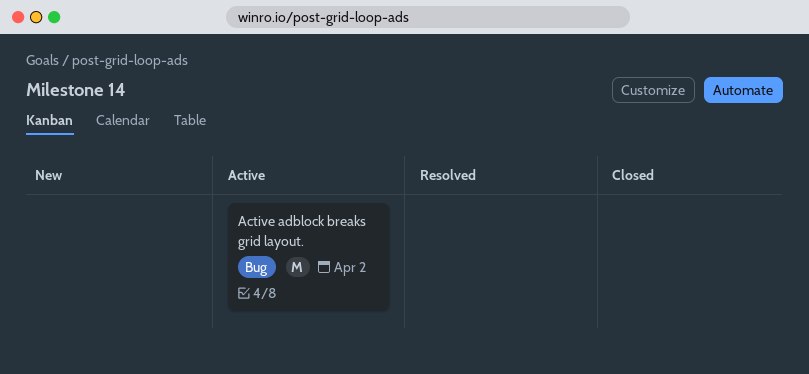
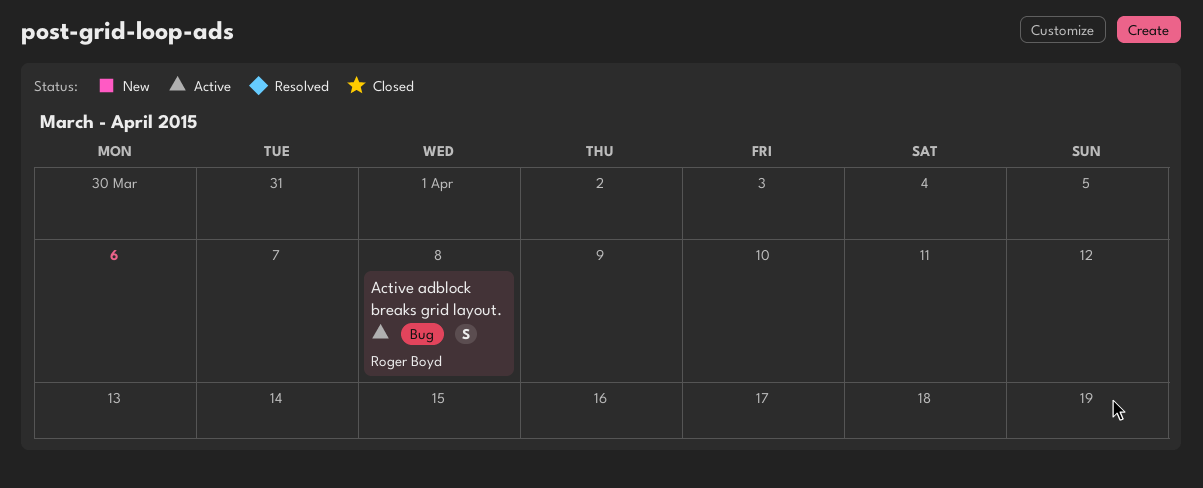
Active adblock breaks grid layout., estimate: M -> S
Active adblock breaks grid layout., due: Apr 2 -> Apr 8

